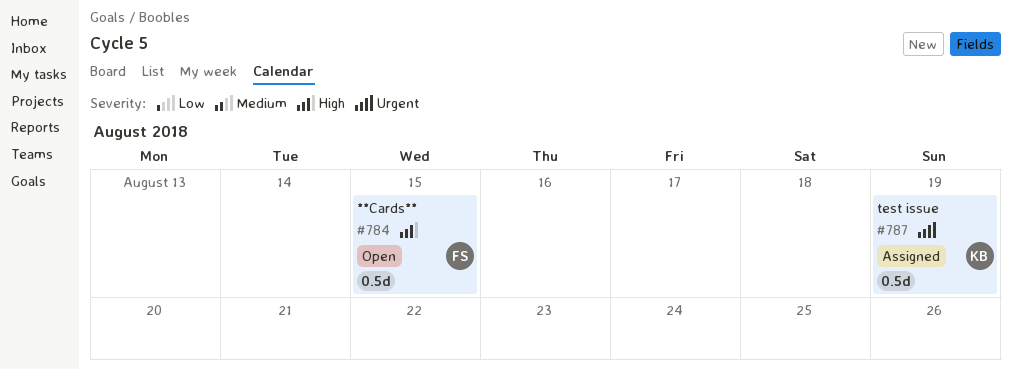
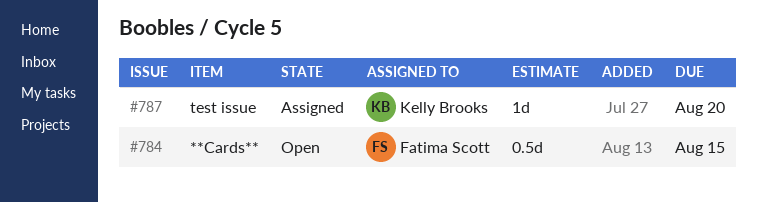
#787, estimate: 0.5d -> 1d
#787, due: Aug 19 -> Aug 20

